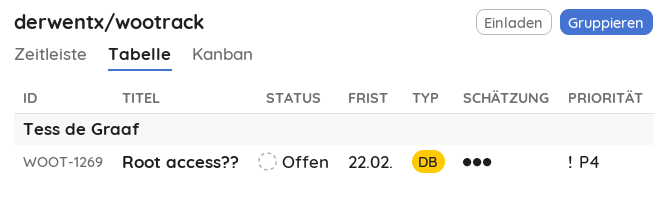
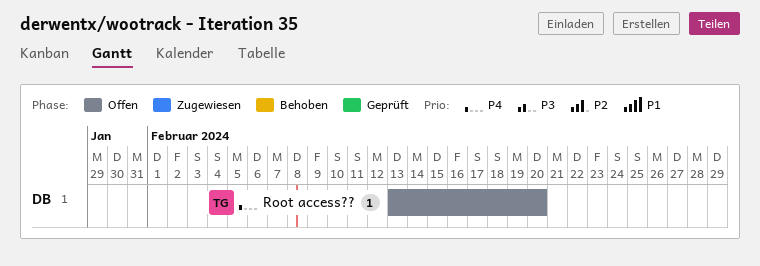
Root access??, estimate: 3 -> 1
Root access??, due: Feb 22 -> Feb 20

